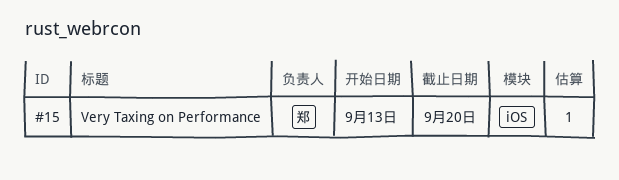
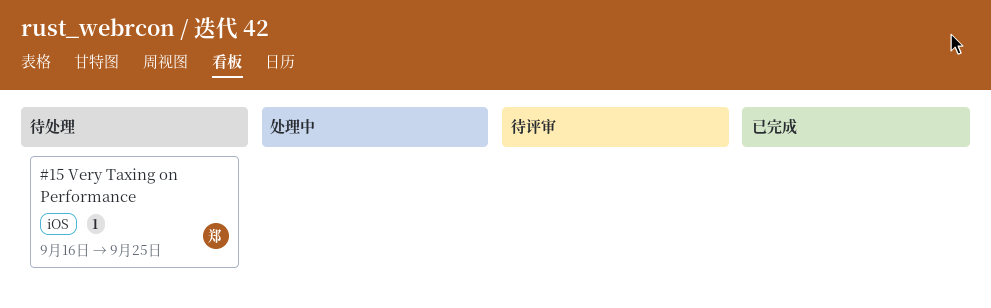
#15, start: Sep 13 -> Sep 16
#15, due: Sep 20 -> Sep 25

